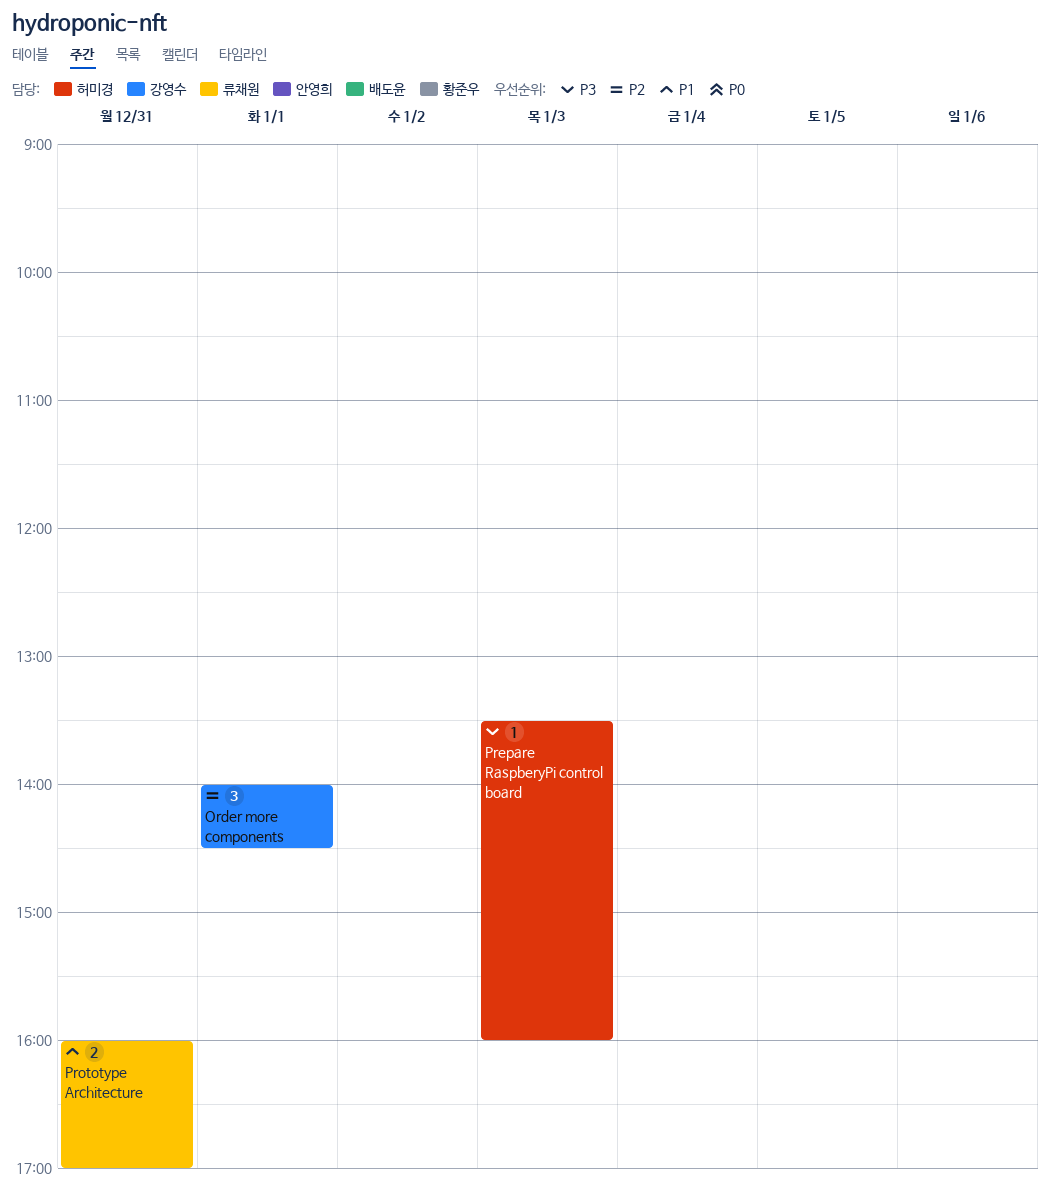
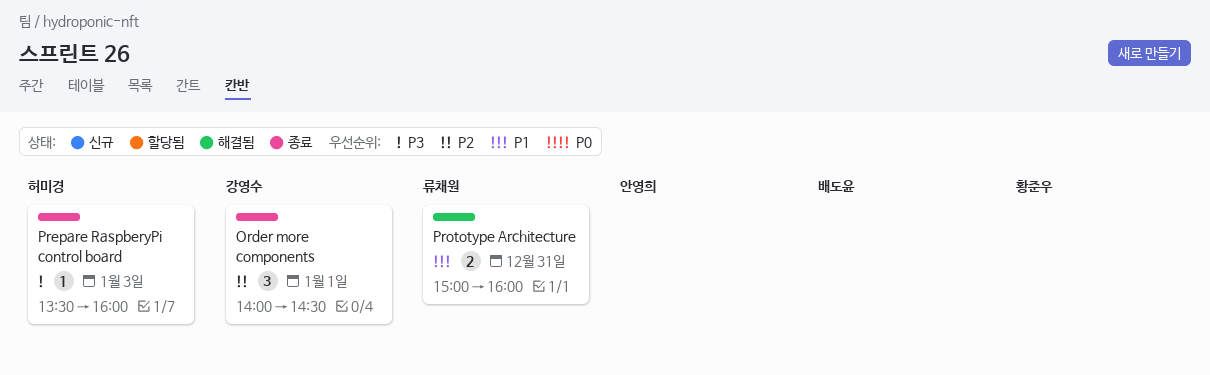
Prototype Architecture, begins: 16:00 -> 15:00
Prototype Architecture, ends: 17:00 -> 16:00

